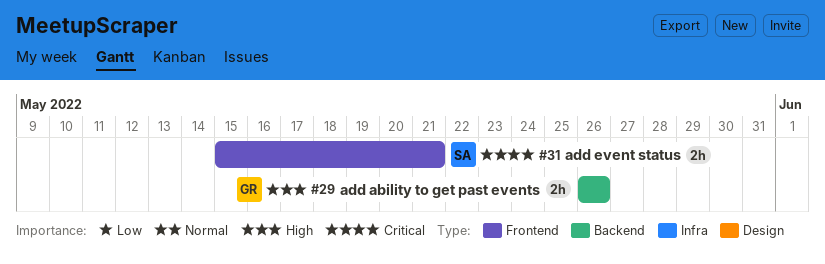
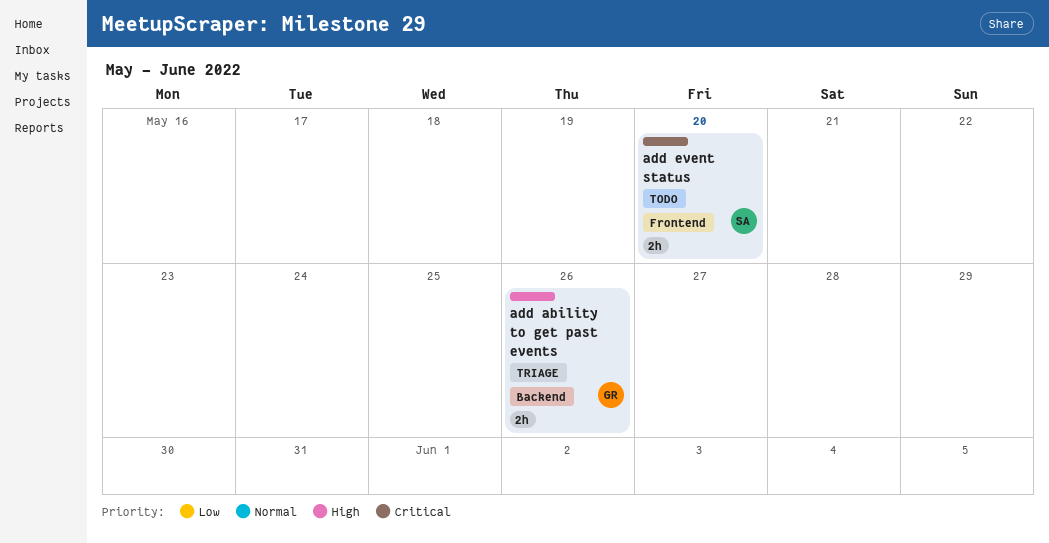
add event status, due: May 21 -> May 20

